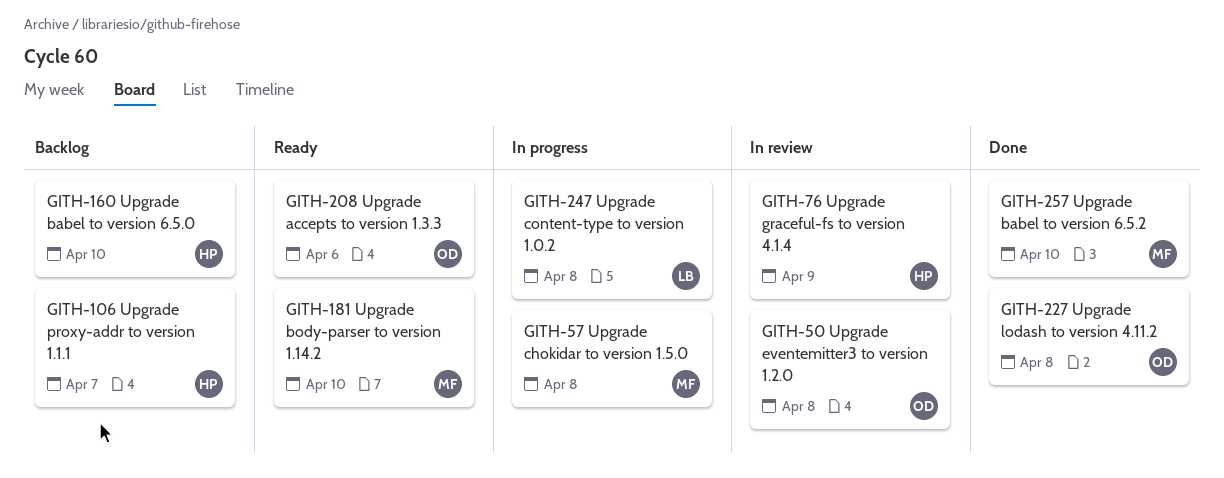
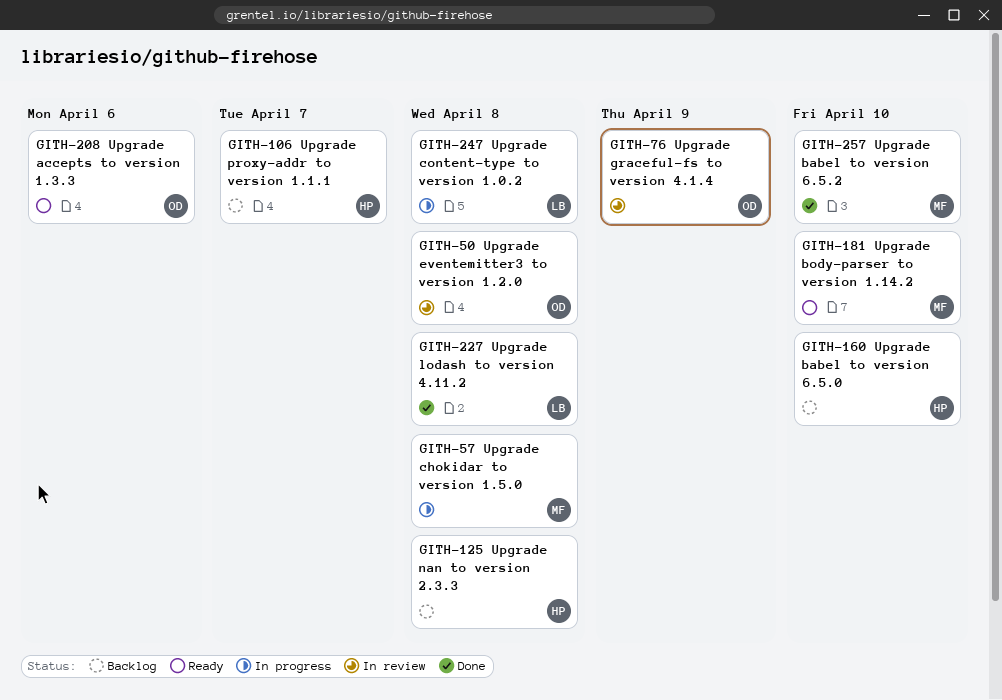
GITH-76, owner: HP -> OD
GITH-125: none -> present
GITH-227, owner: OD -> LB

